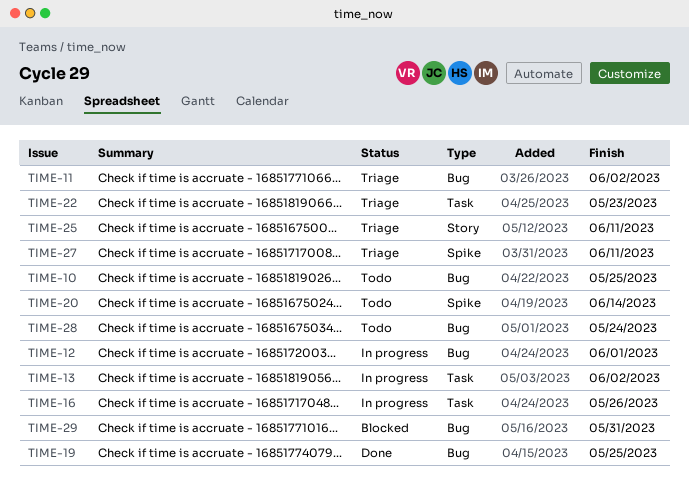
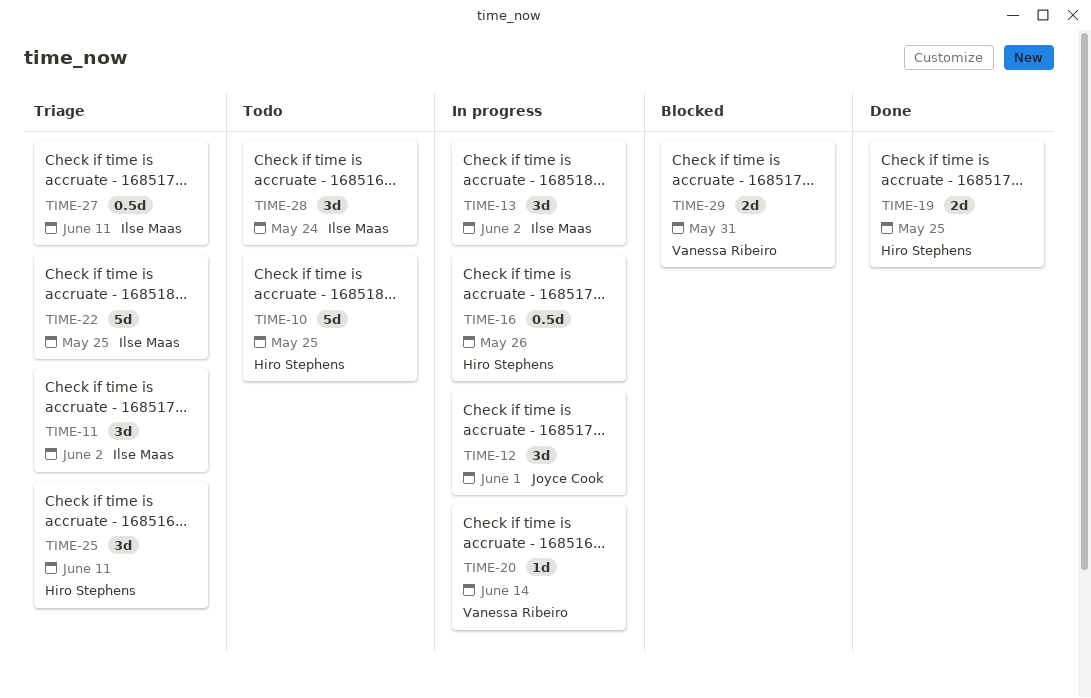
TIME-20, status: Todo -> In progress
TIME-22, due: May 23 -> May 25

